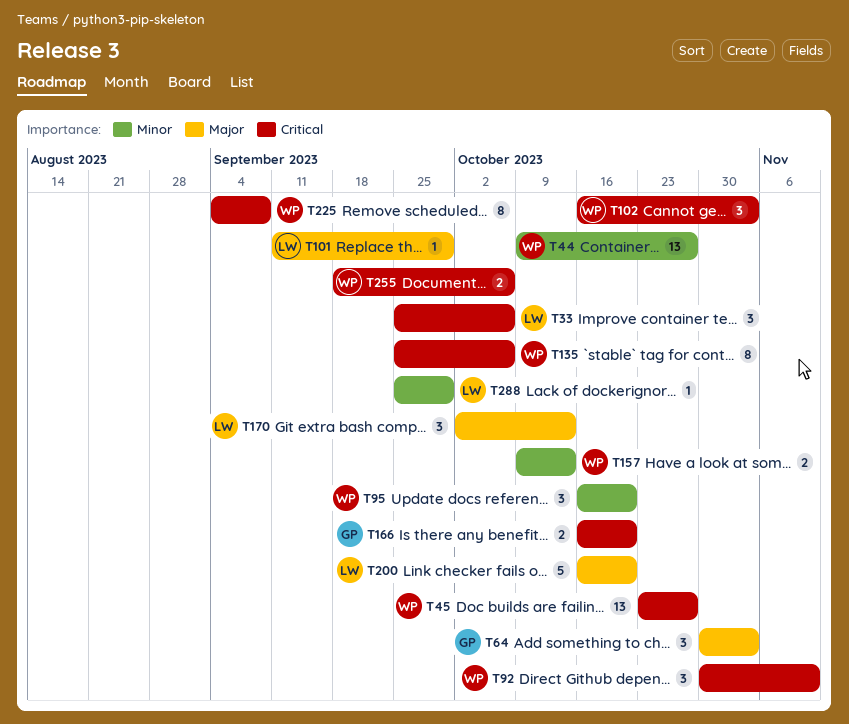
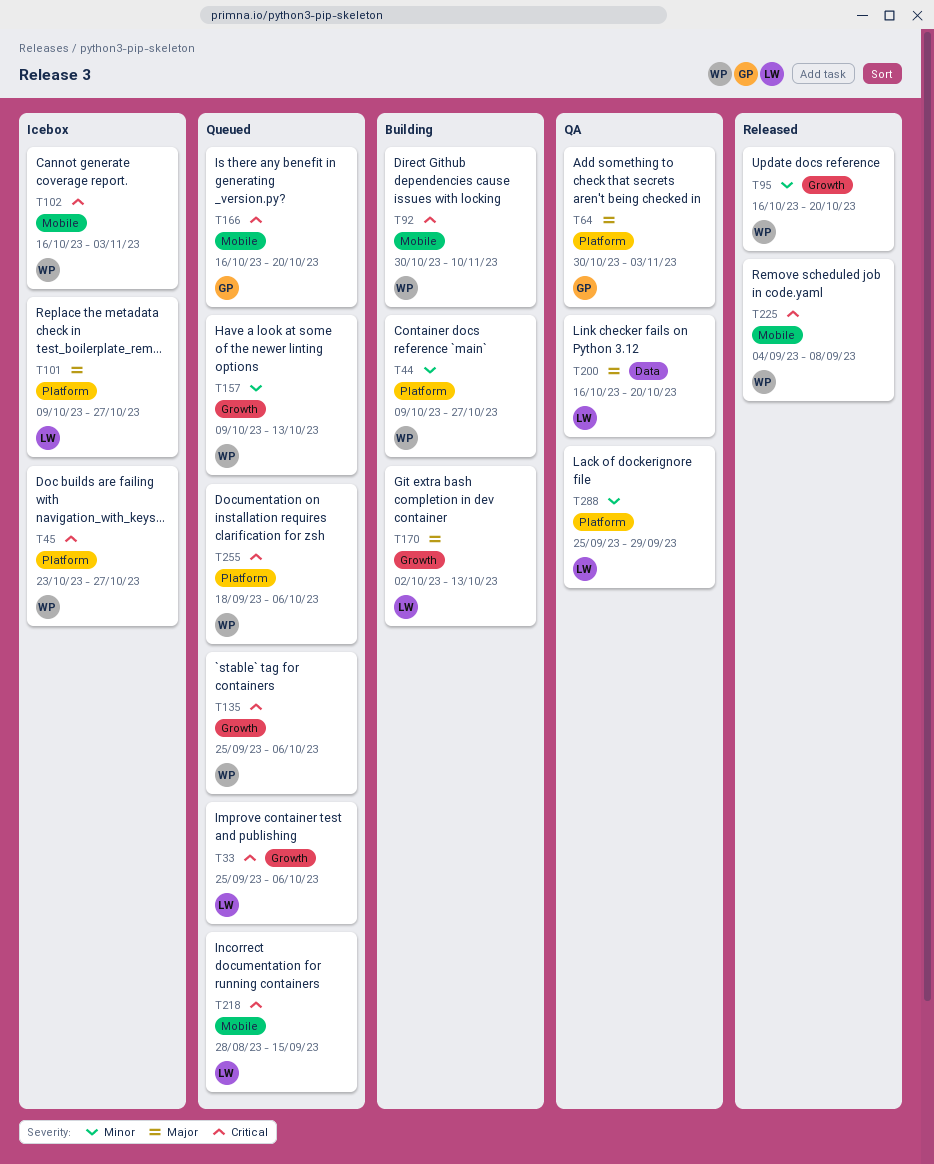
T101, start: Sep 11 -> Oct 9
T101, due: Sep 29 -> Oct 27
T218: none -> present

